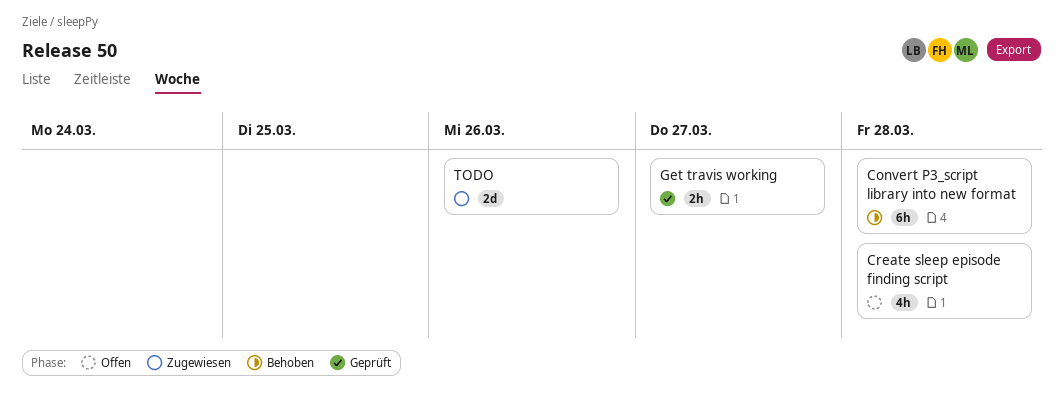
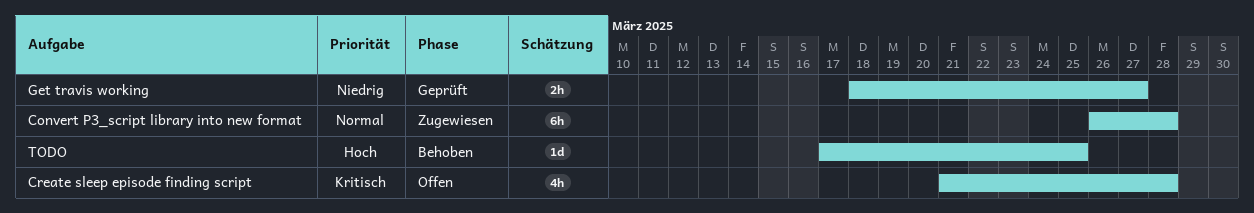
Convert P3_script library into new format, status: Behoben -> Zugewiesen
TODO, status: Zugewiesen -> Behoben
TODO, estimate: 2d -> 1d
TODO, due: Mar 26 -> Mar 25

